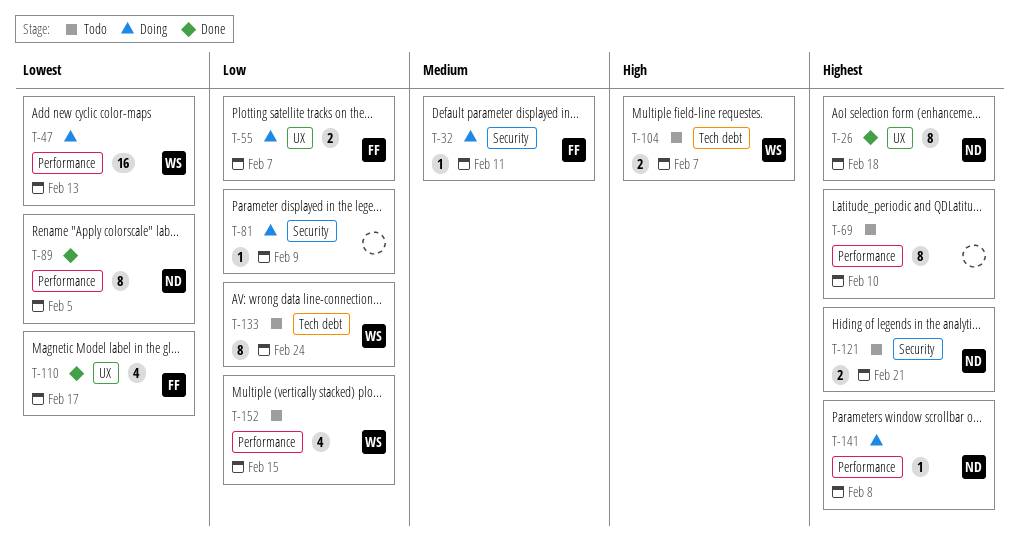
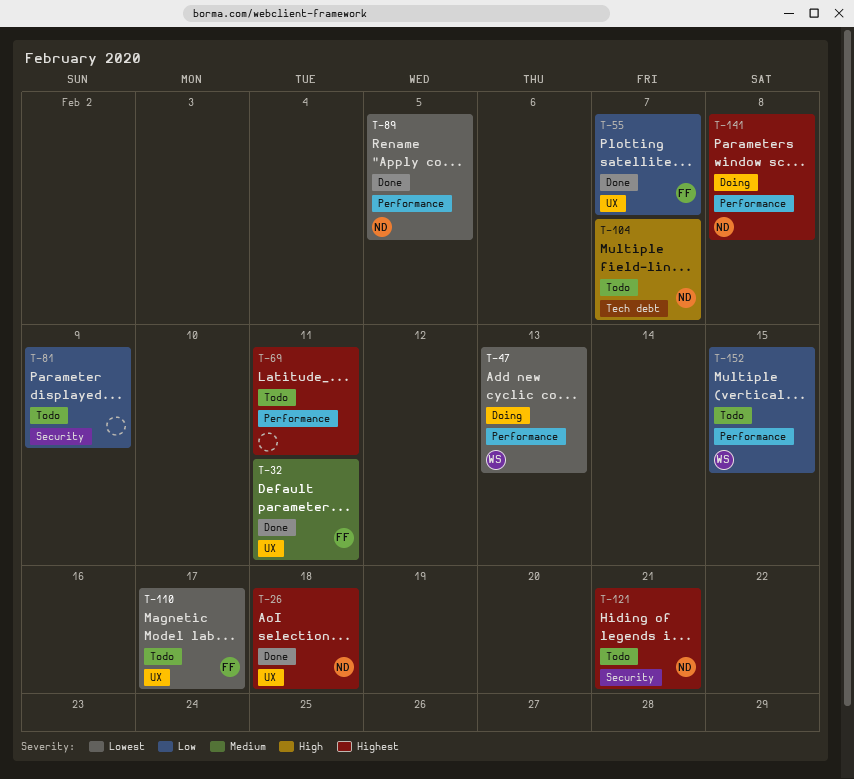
T-32, status: Doing -> Done
T-32, label: Security -> UX
T-55, status: Doing -> Done
T-69, due: Feb 10 -> Feb 11
T-81, status: Doing -> Todo
T-104, owner: WS -> ND
T-110, status: Done -> Todo
T-133: present -> none

